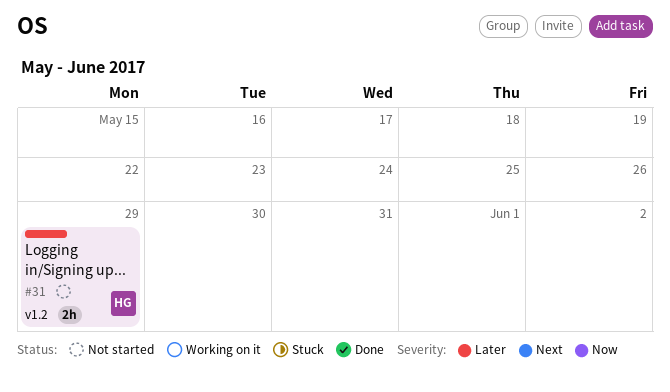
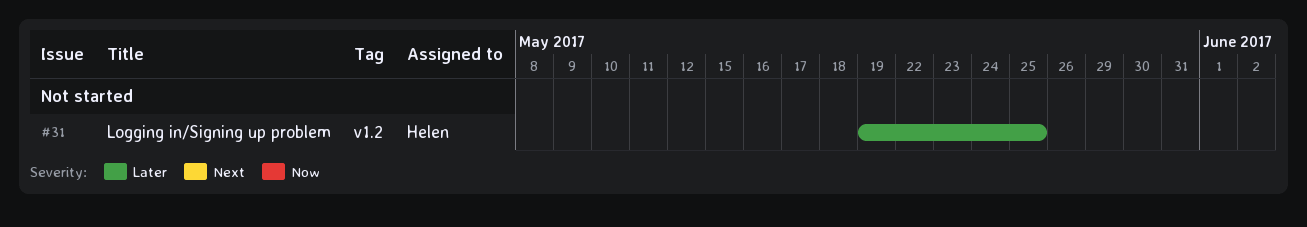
#31, due: May 29 -> May 25

